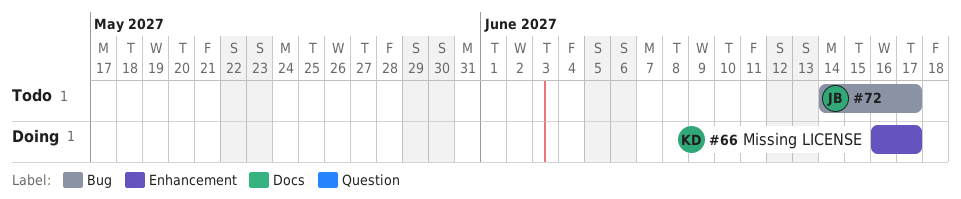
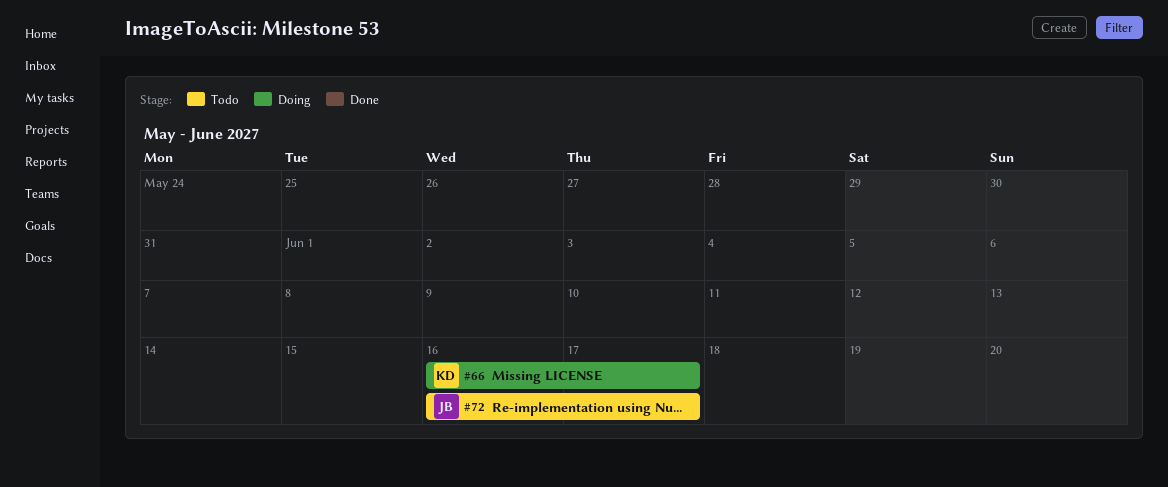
#72, start: Jun 14 -> Jun 16

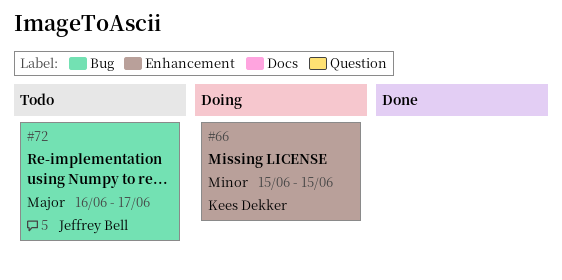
#66, start: Jun 16 -> Jun 15
#66, due: Jun 17 -> Jun 15

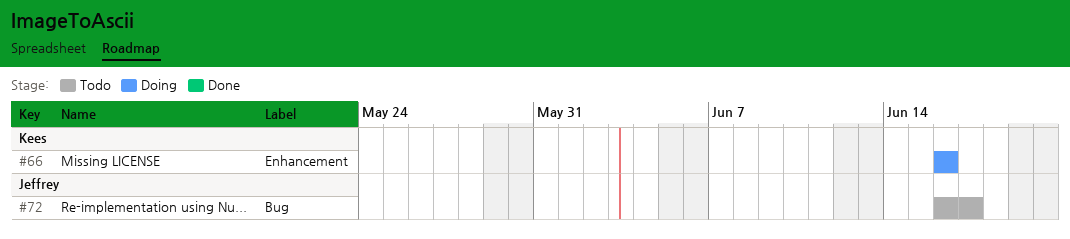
#66, start: Jun 15 -> Jun 16
#66, due: Jun 15 -> Jun 16

